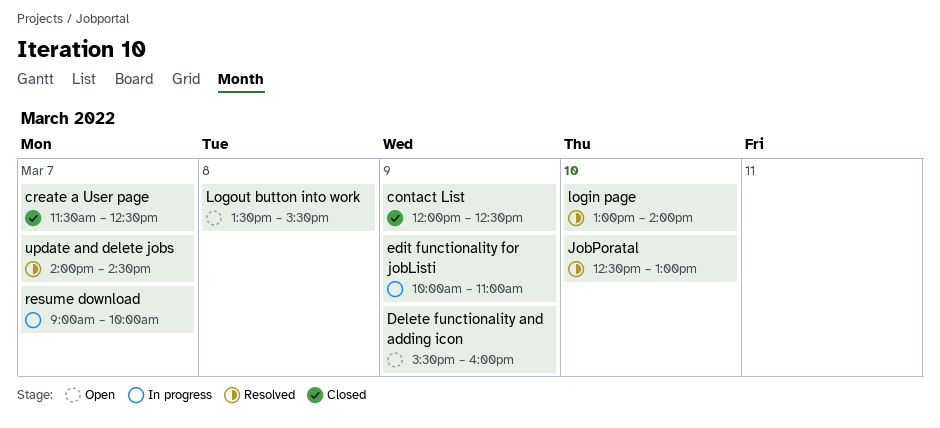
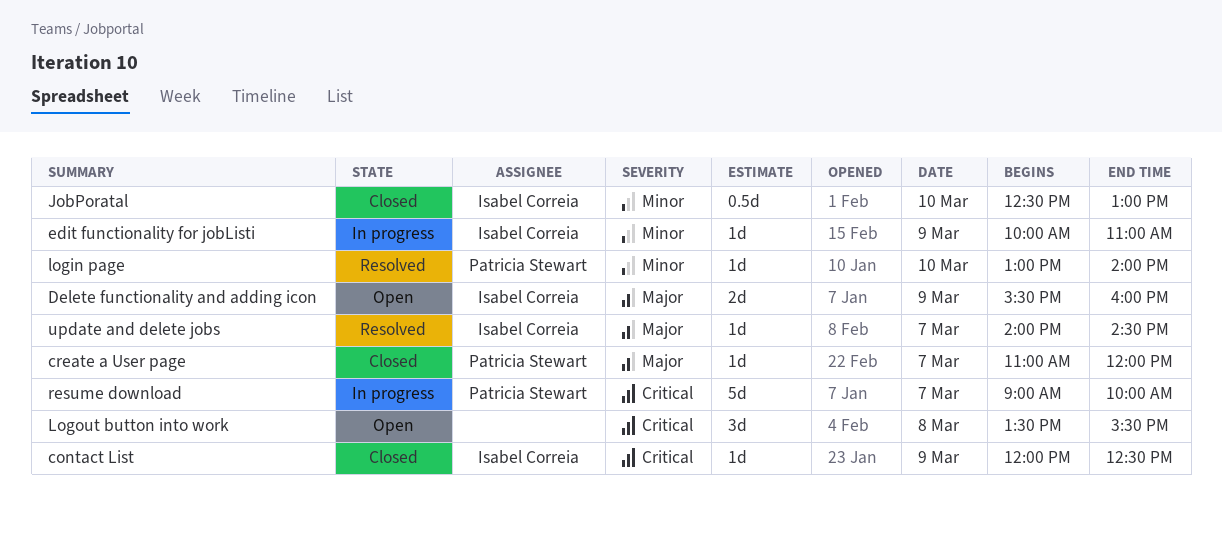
create a User page, begins: 11:30 -> 11:00
create a User page, ends: 12:30 -> 12:00
JobPoratal, status: Resolved -> Closed

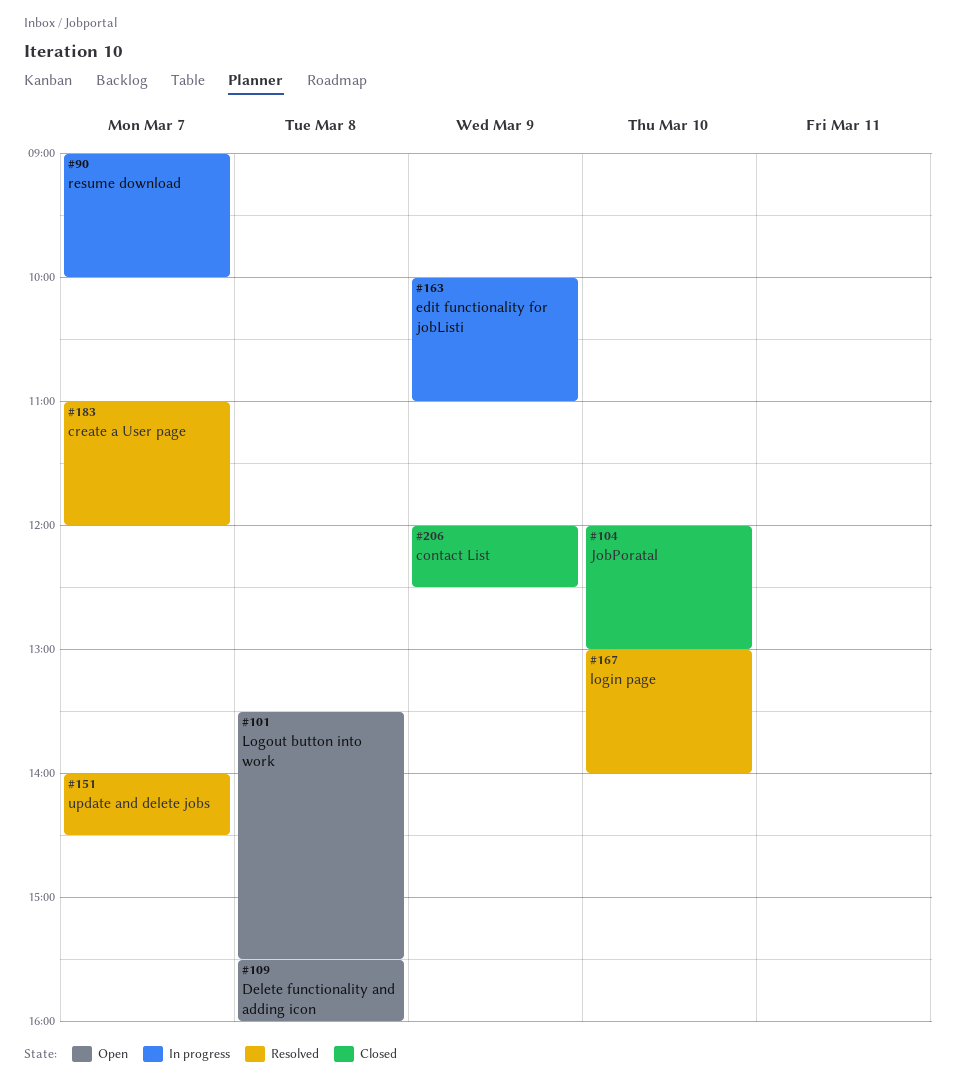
create a User page, status: Closed -> Resolved
Delete functionality and adding icon, day: Mar 9 -> Mar 8
JobPoratal, begins: 12:30 -> 12:00

